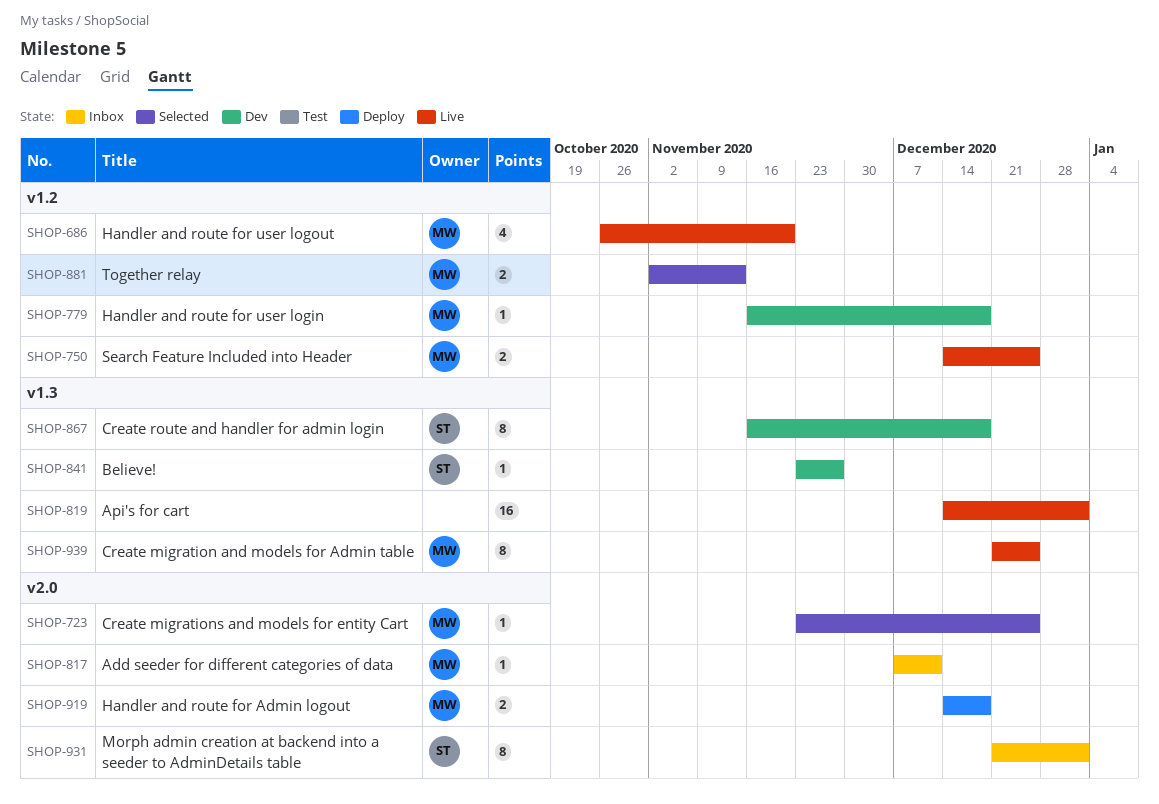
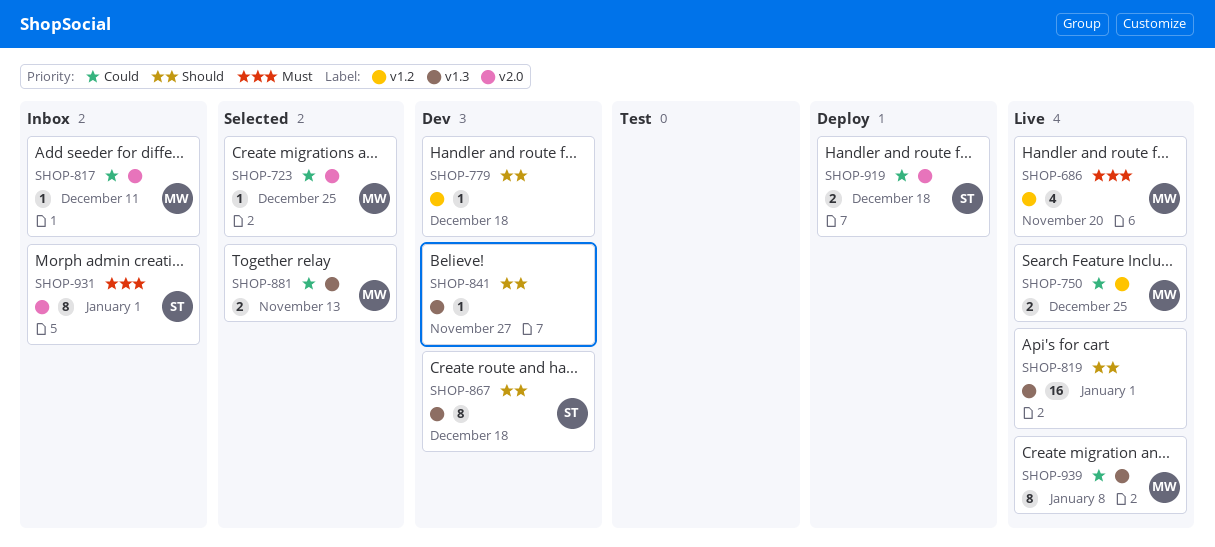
SHOP-779, owner: MW -> none
SHOP-841, owner: ST -> none
SHOP-881, label: v1.2 -> v1.3
SHOP-919, owner: MW -> ST
SHOP-939, due: Dec 25 -> Jan 8

